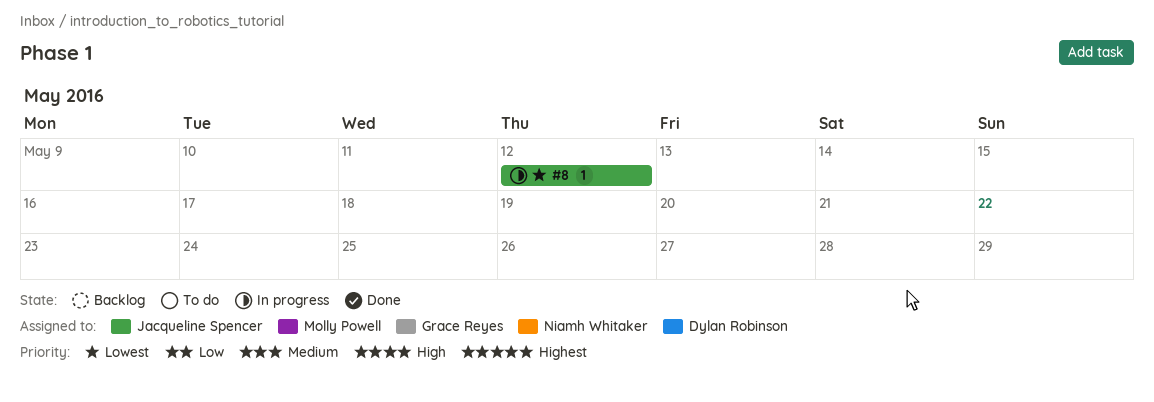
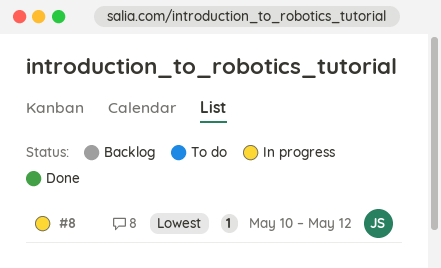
#8, start: May 12 -> May 10

